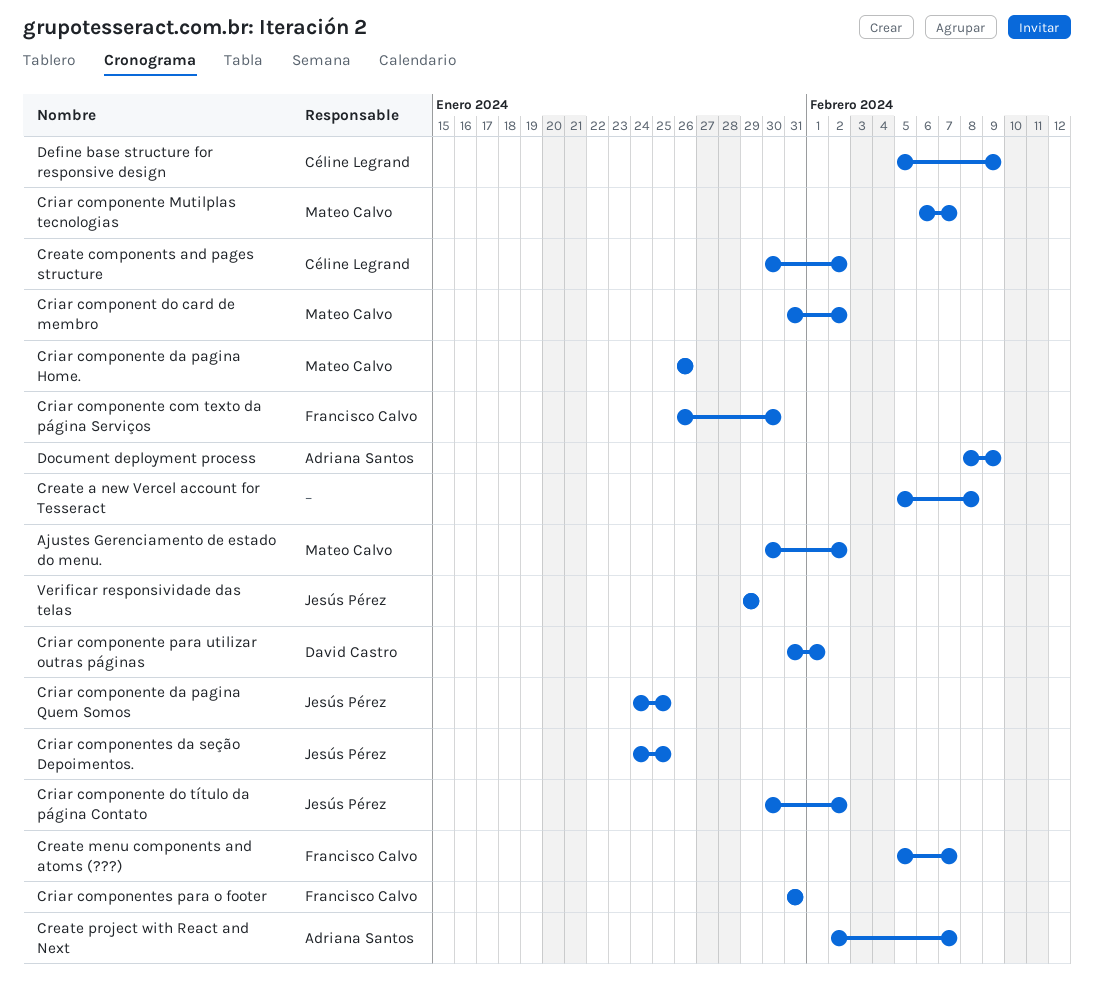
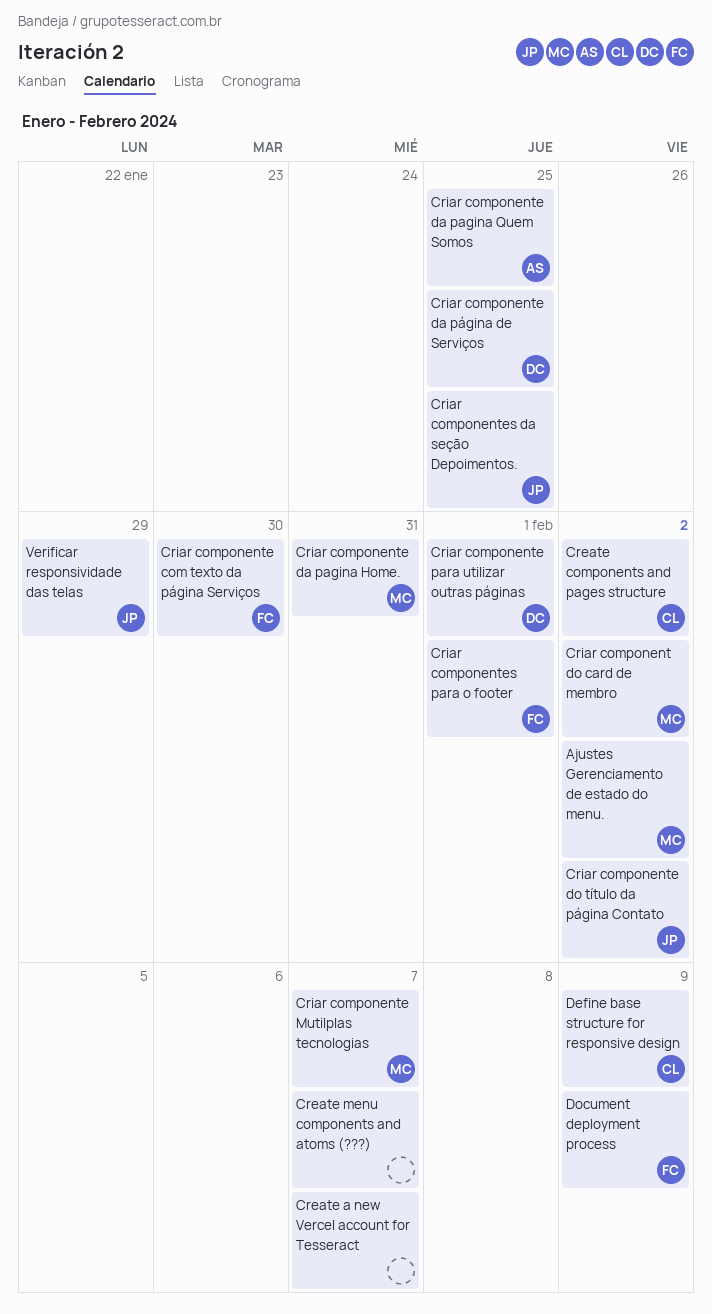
Create a new Vercel account for Tesseract, due: Feb 8 -> Feb 7
Create menu components and atoms (???), owner: Francisco Calvo -> none
Create project with React and Next: present -> none
Criar componente da pagina Home., due: Jan 26 -> Jan 31
Criar componente da pagina Quem Somos, owner: Jesús Pérez -> Adriana Santos
Criar componente da página de Serviços: none -> present
Criar componentes para o footer, due: Jan 31 -> Feb 1
Document deployment process, owner: Adriana Santos -> Francisco Calvo

